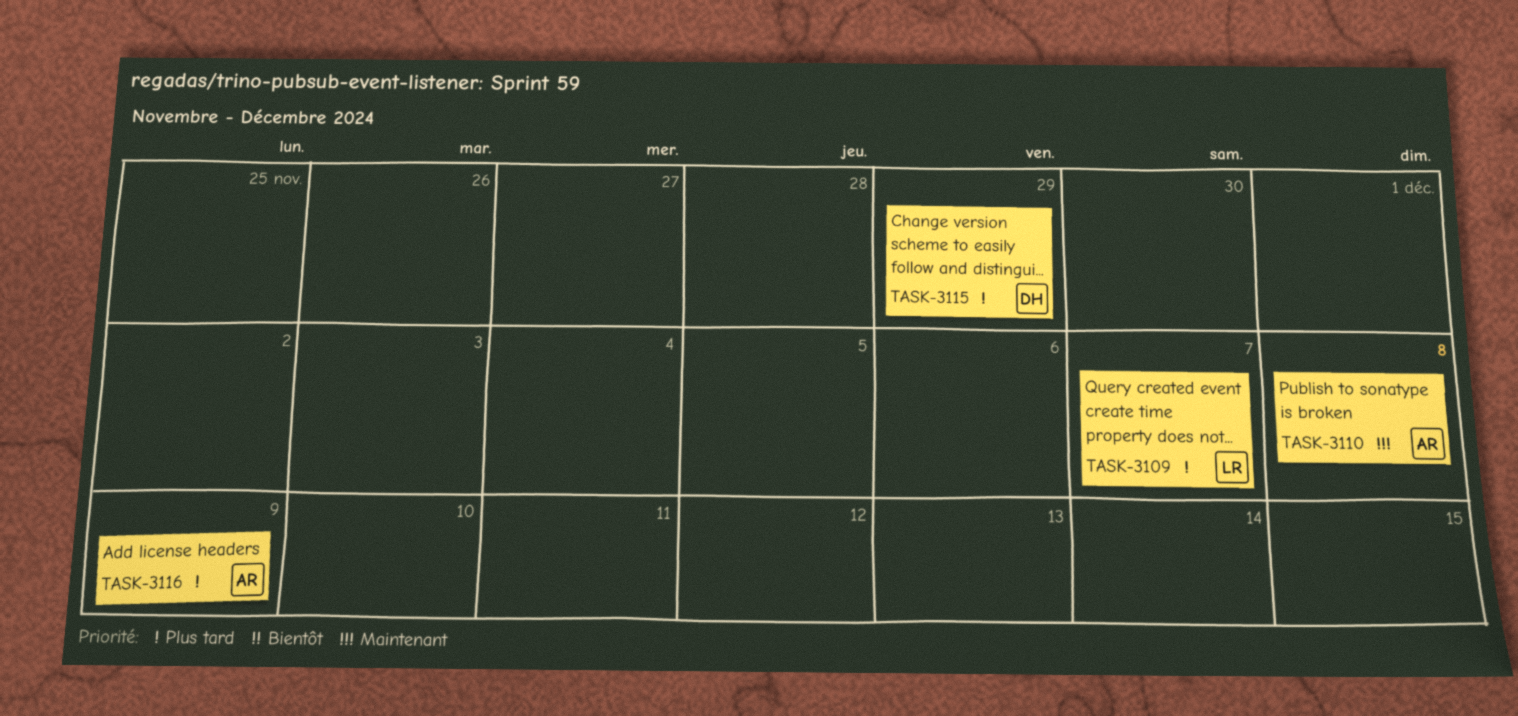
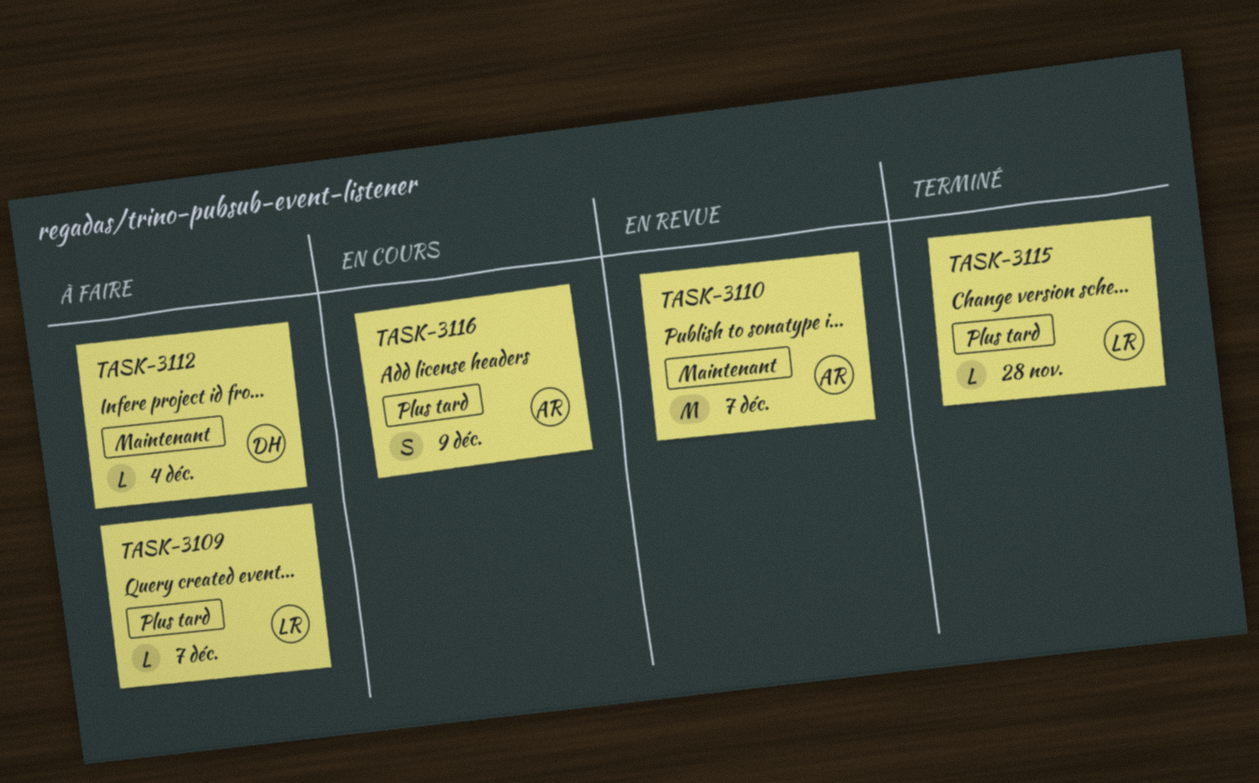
TASK-3110, due: Dec 8 -> Dec 7
TASK-3112: none -> present
TASK-3115, owner: DH -> LR
TASK-3115, due: Nov 29 -> Nov 28

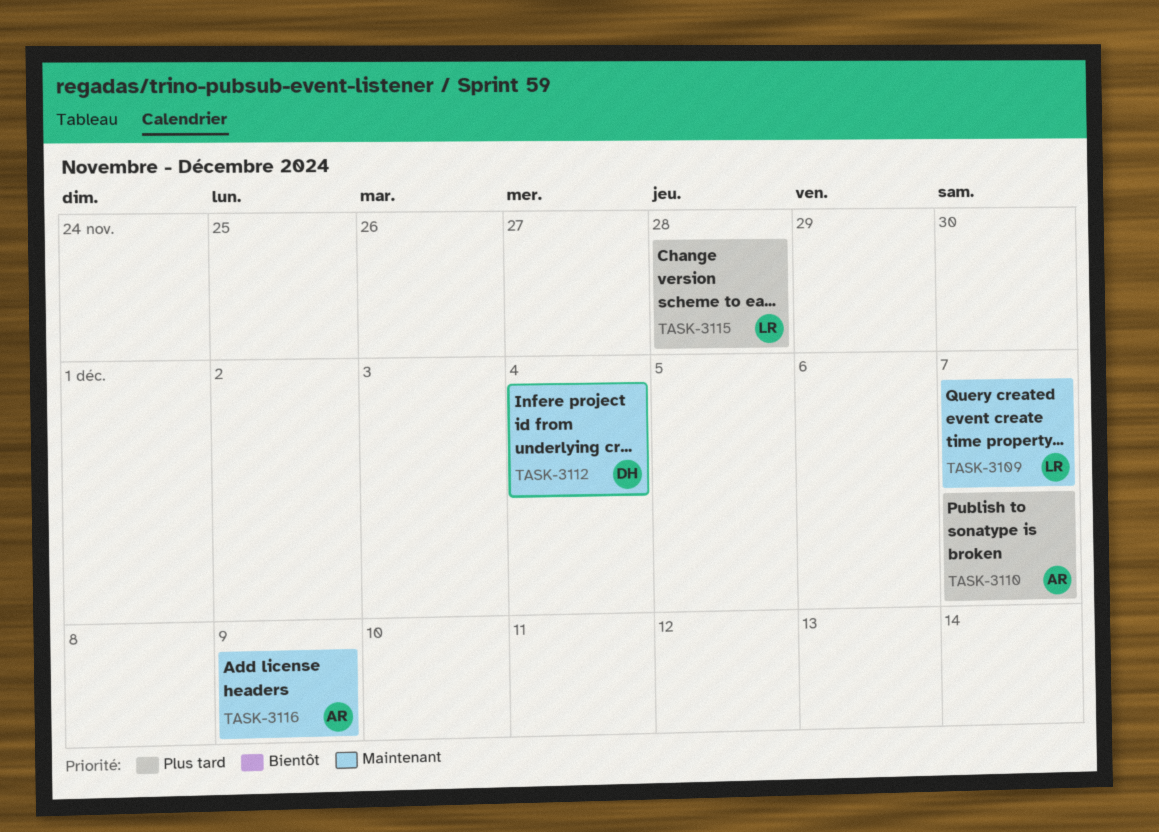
TASK-3109, priority: Plus tard -> Maintenant
TASK-3110, priority: Maintenant -> Plus tard
TASK-3116, priority: Plus tard -> Maintenant

